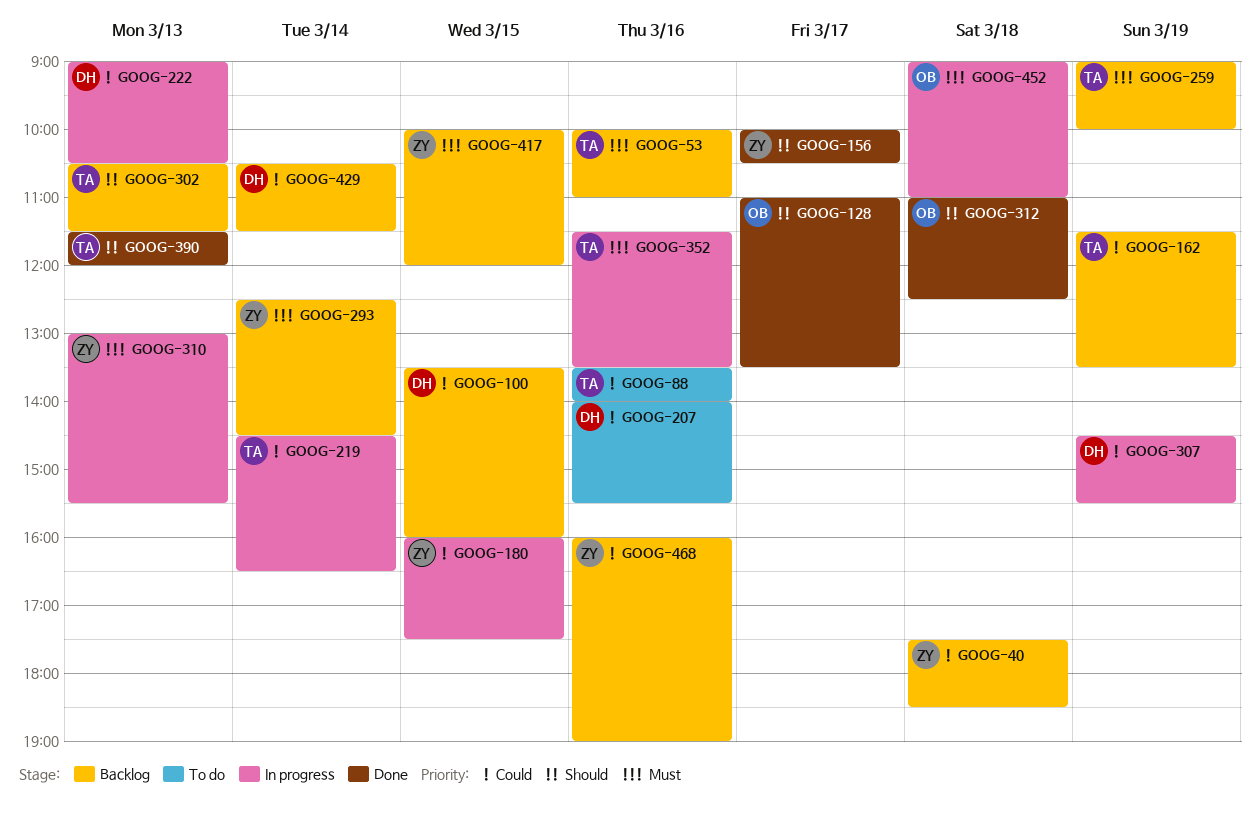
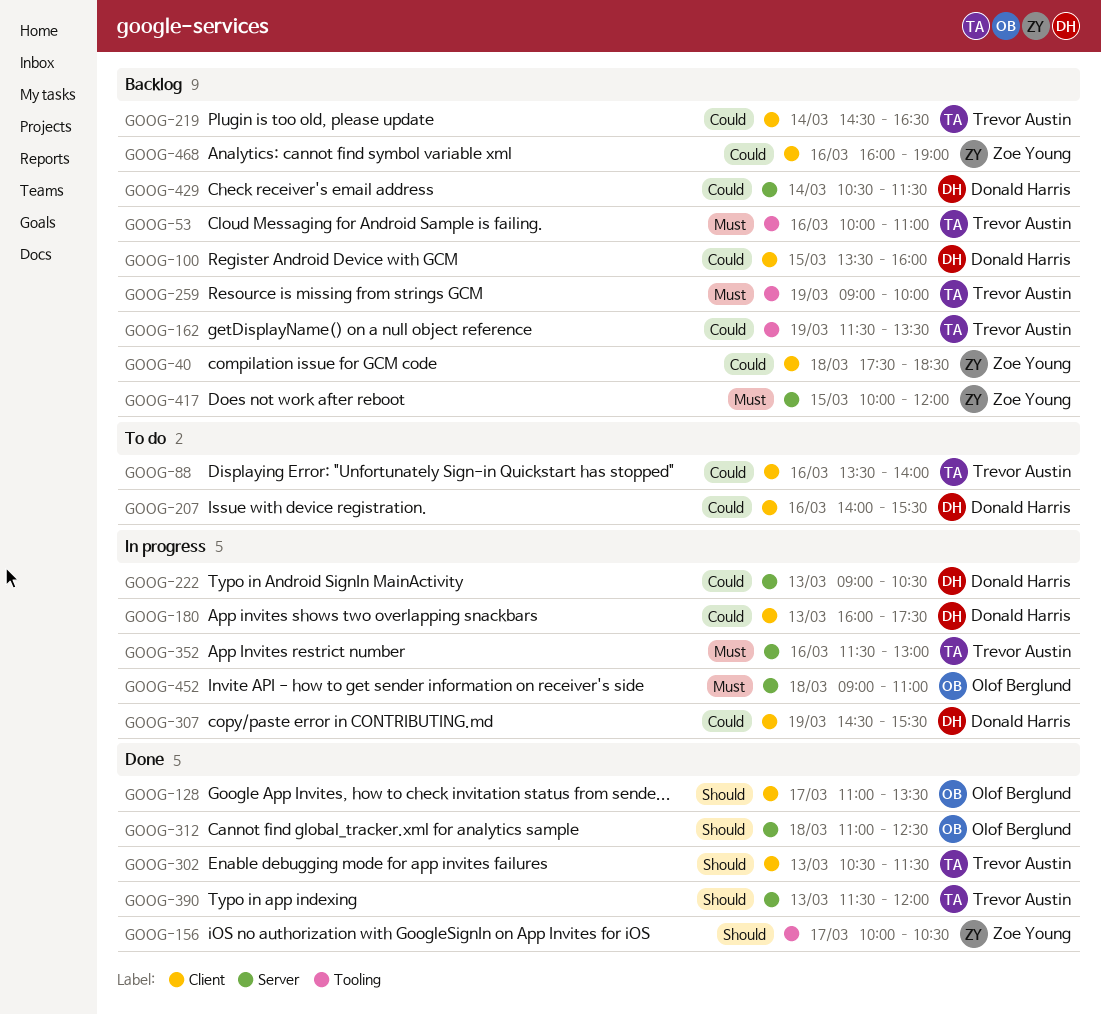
GOOG-180, owner: Zoe Young -> Donald Harris
GOOG-180, day: Mar 15 -> Mar 13
GOOG-219, status: In progress -> Backlog
GOOG-293: present -> none
GOOG-302, status: Backlog -> Done
GOOG-310: present -> none
GOOG-352, ends: 13:30 -> 13:00

